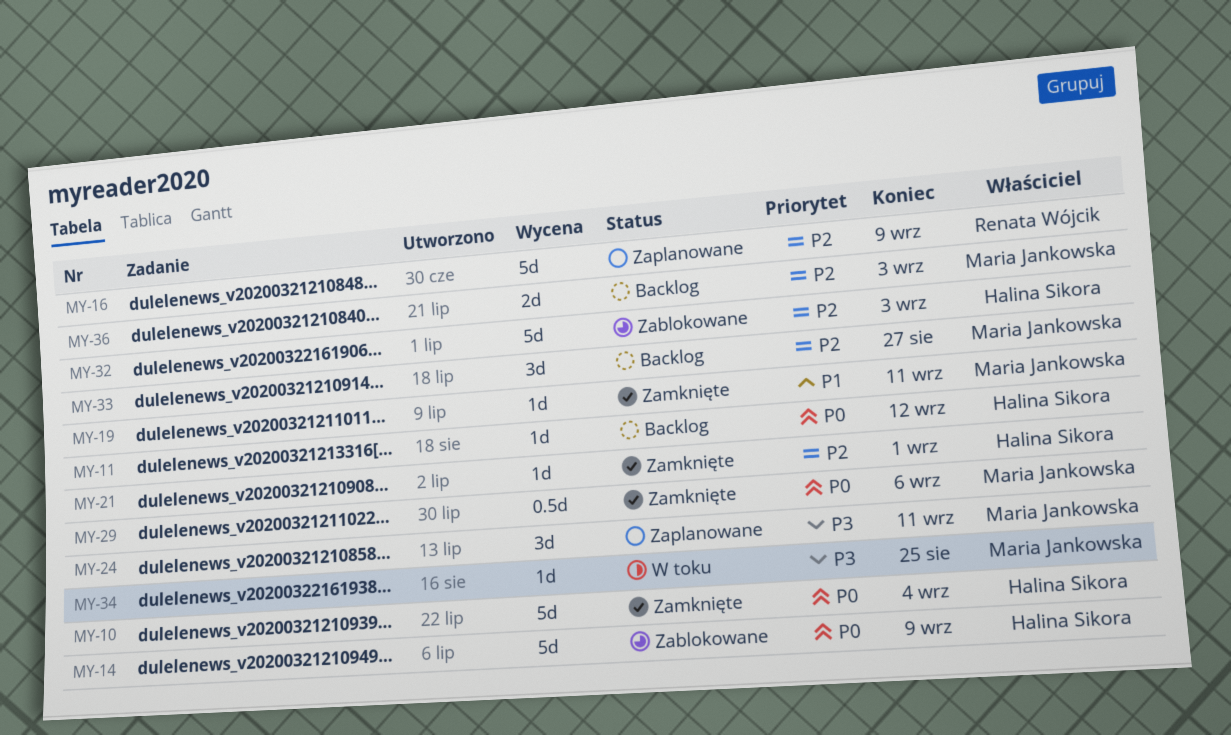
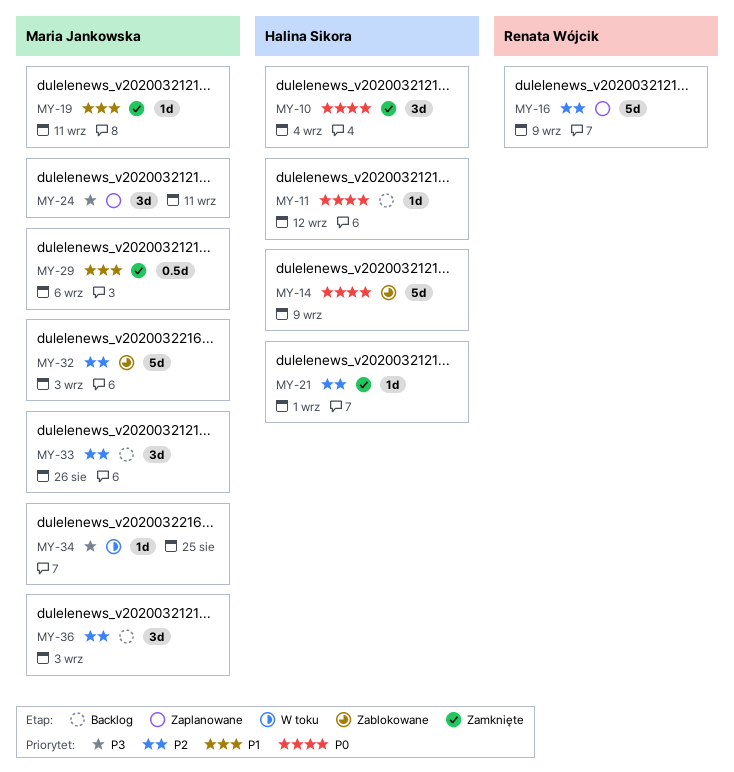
MY-10, estimate: 5d -> 3d
MY-29, priority: P0 -> P1
MY-32, owner: Halina Sikora -> Maria Jankowska
MY-33, due: Aug 27 -> Aug 26
MY-36, estimate: 2d -> 3d

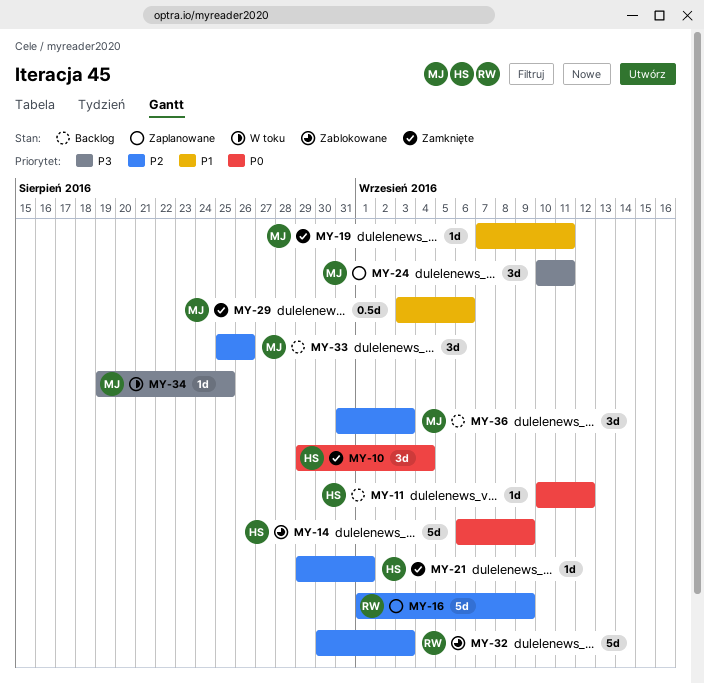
MY-32, owner: Maria Jankowska -> Renata Wójcik

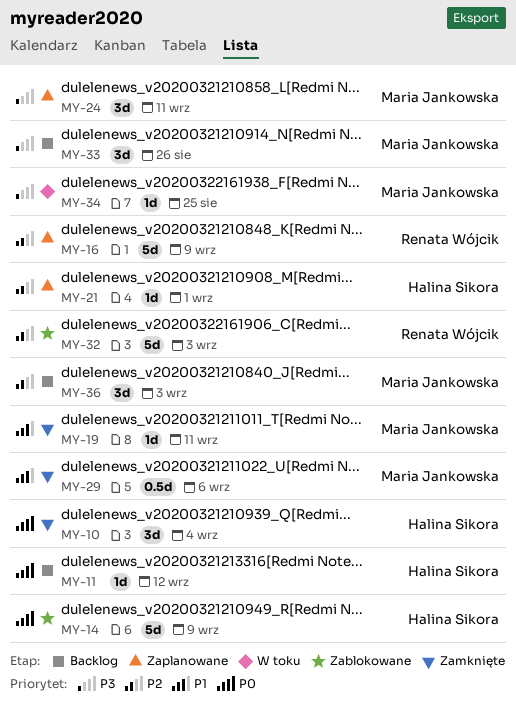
MY-21, status: Zamknięte -> Zaplanowane
MY-33, priority: P2 -> P3

